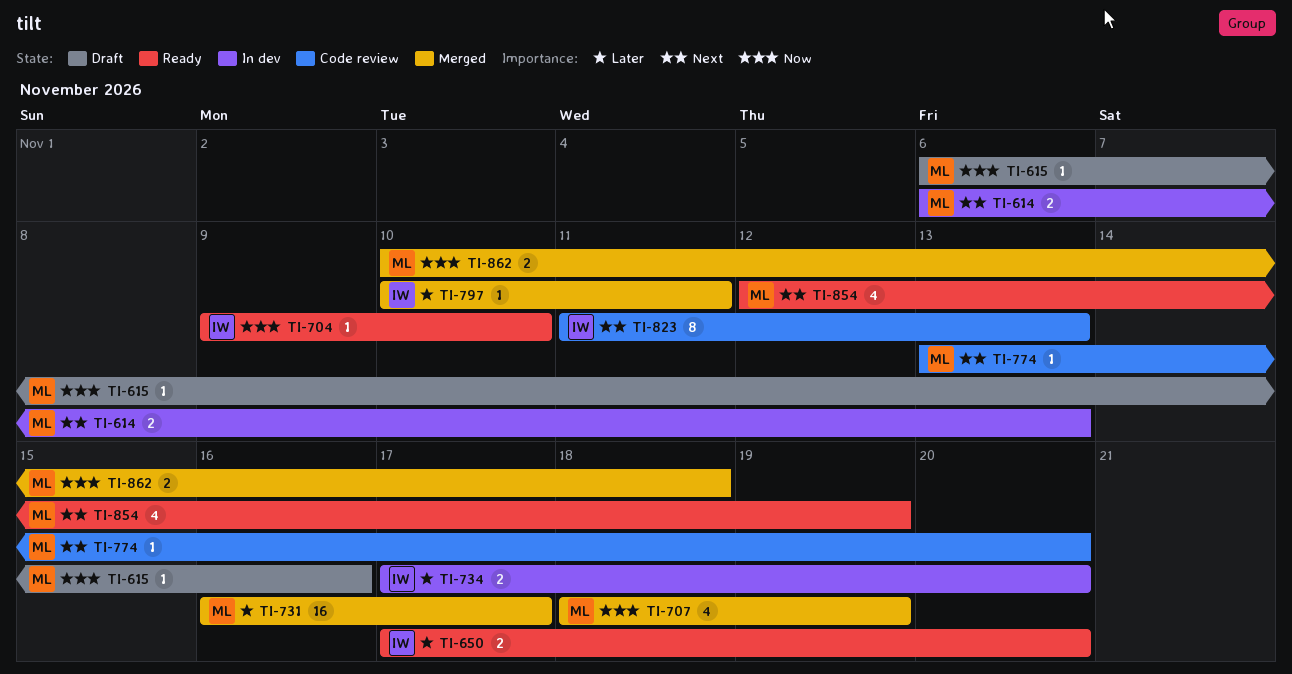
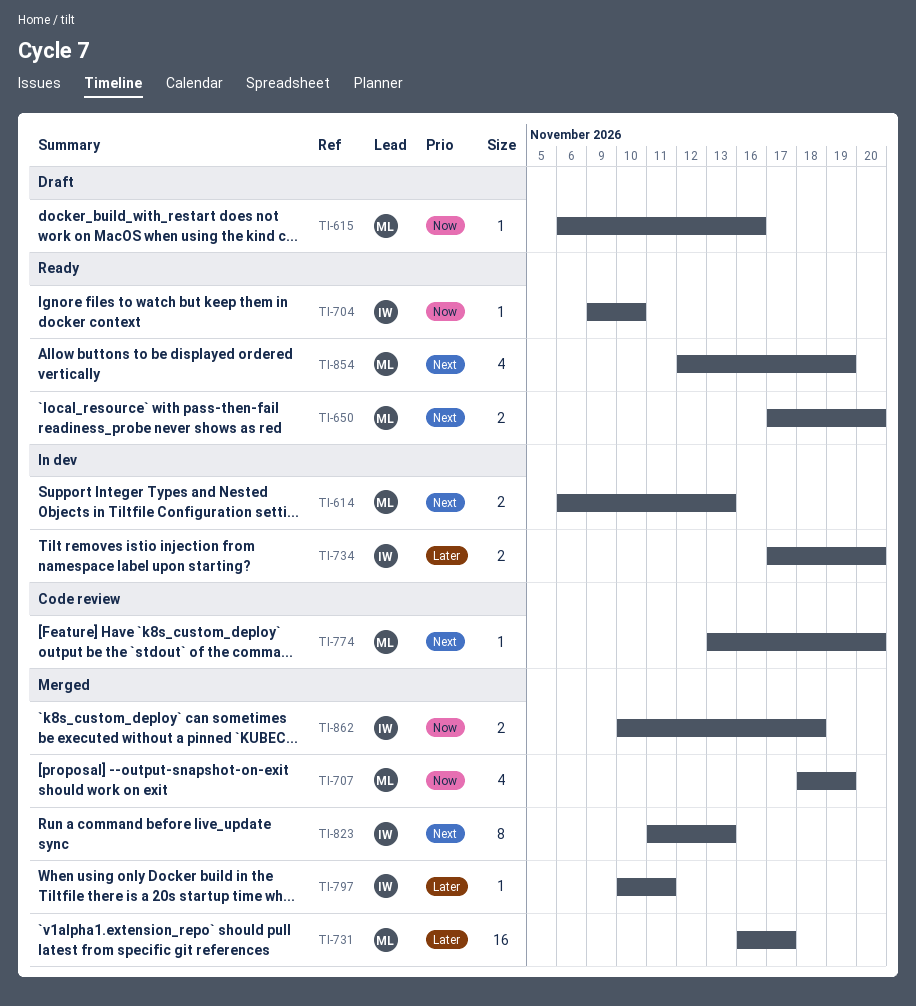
TI-650, owner: IW -> ML
TI-650, priority: Later -> Next
TI-823, status: Code review -> Merged
TI-862, owner: ML -> IW

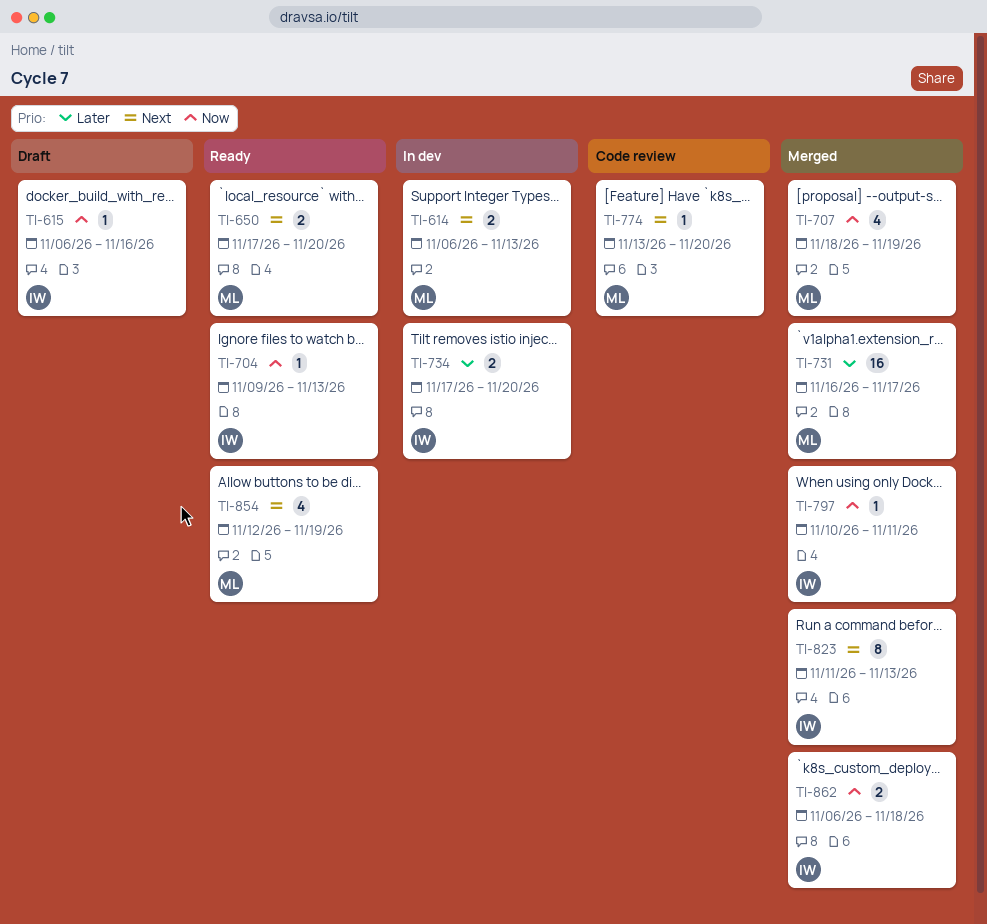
TI-615, owner: ML -> IW
TI-704, due: Nov 10 -> Nov 13
TI-797, priority: Later -> Now
TI-862, start: Nov 10 -> Nov 6

